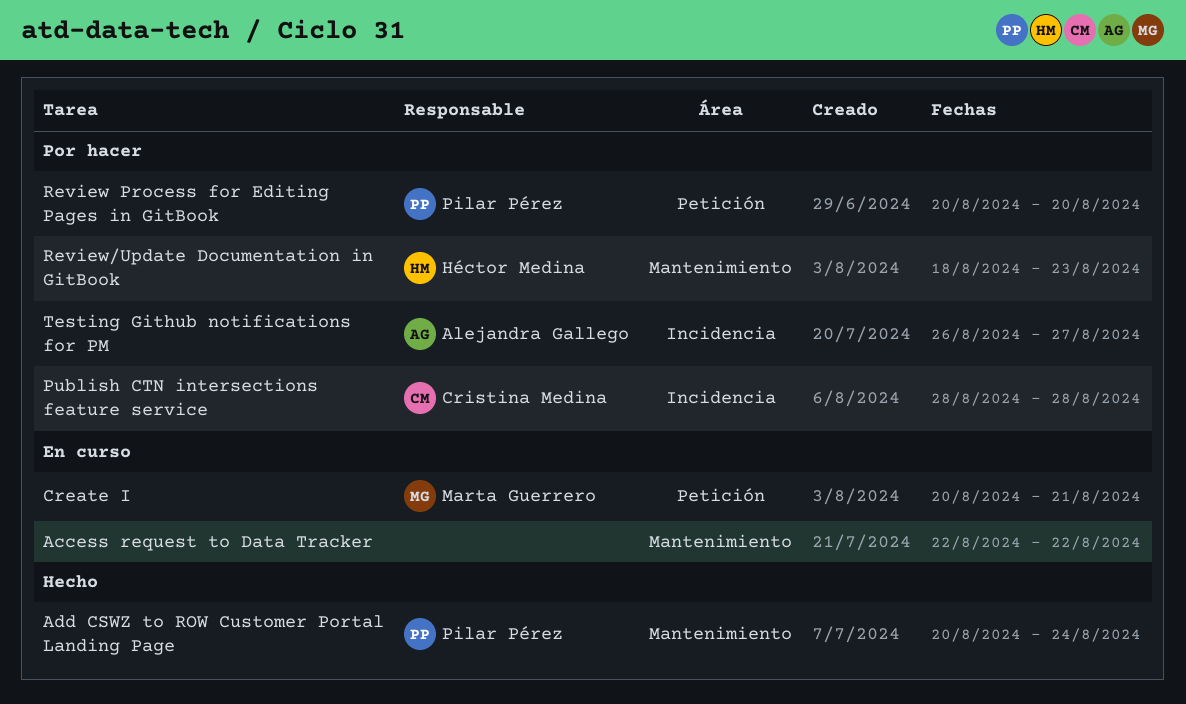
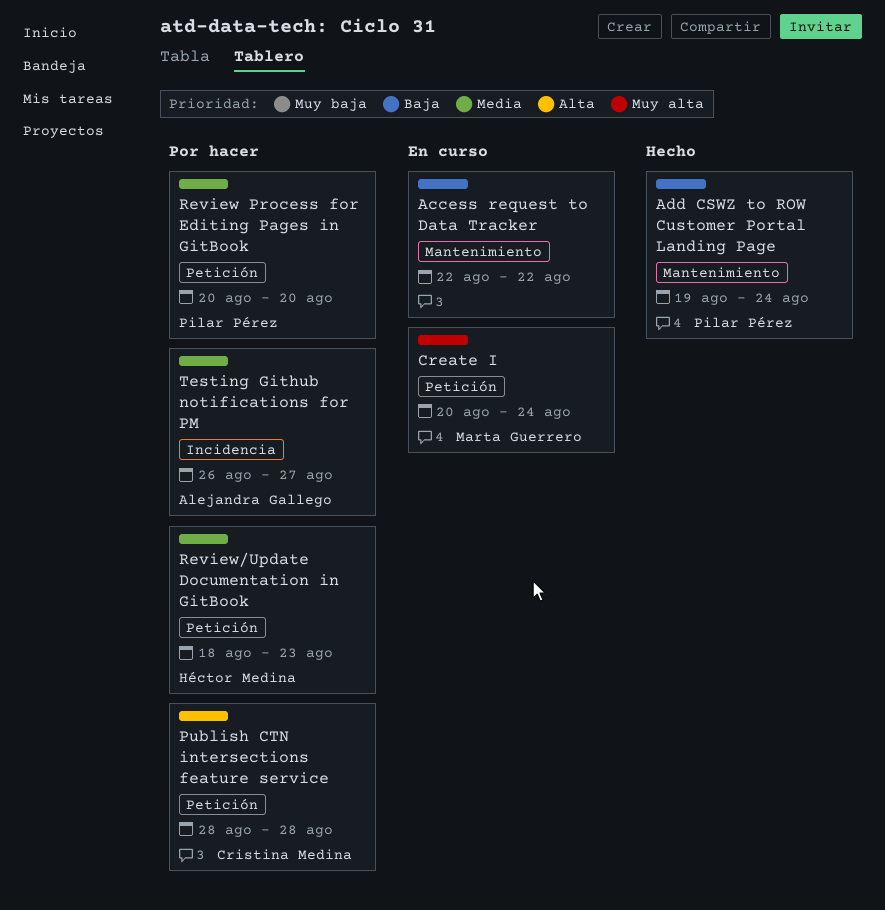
Add CSWZ to ROW Customer Portal Landing Page, start: Aug 20 -> Aug 19
Create I, due: Aug 21 -> Aug 24
Publish CTN intersections feature service, label: Incidencia -> Petición
Review/Update Documentation in GitBook, label: Mantenimiento -> Petición

